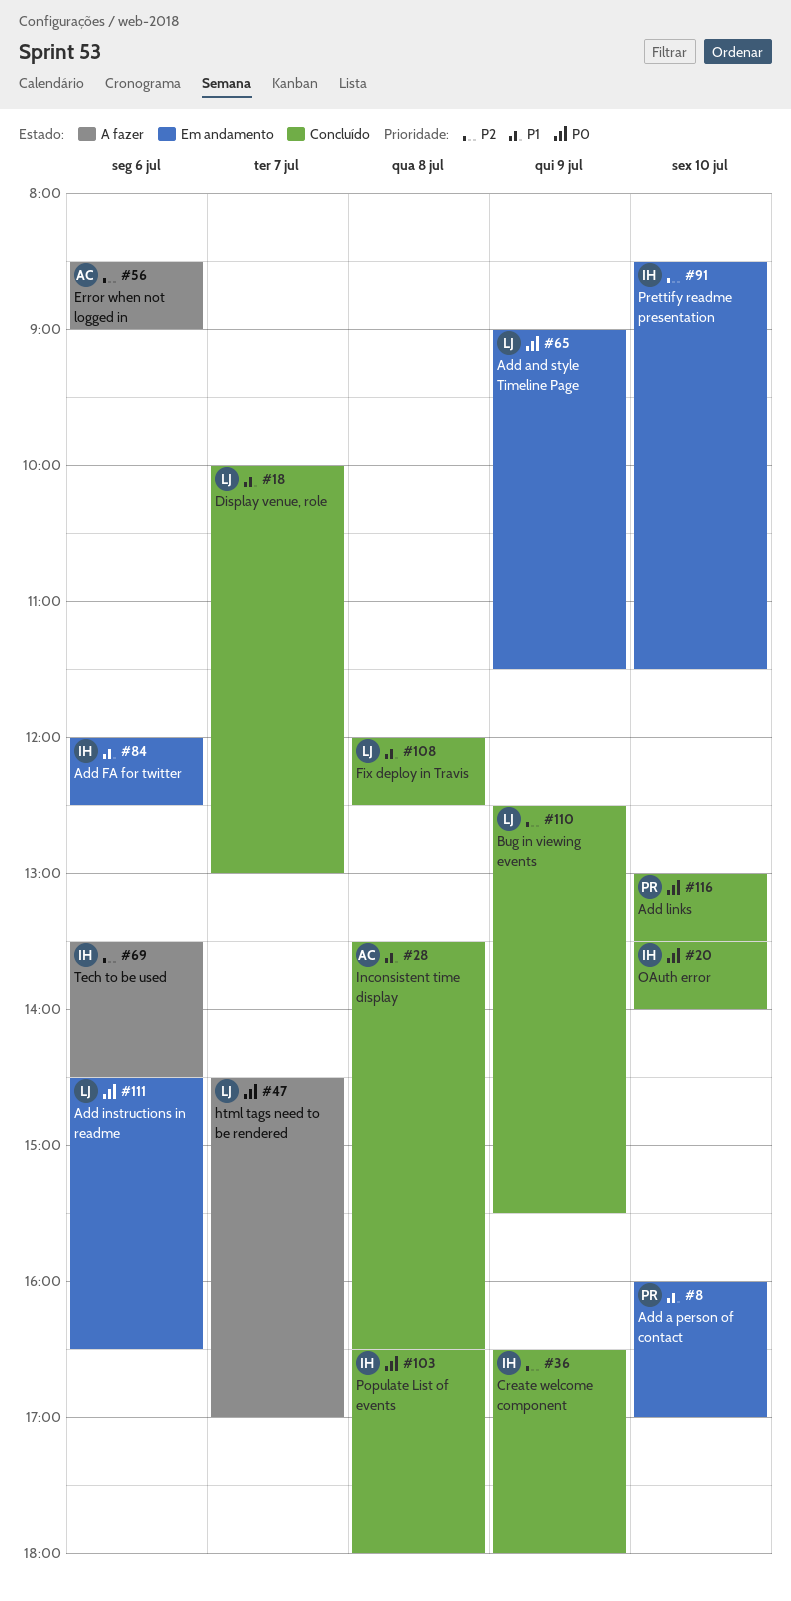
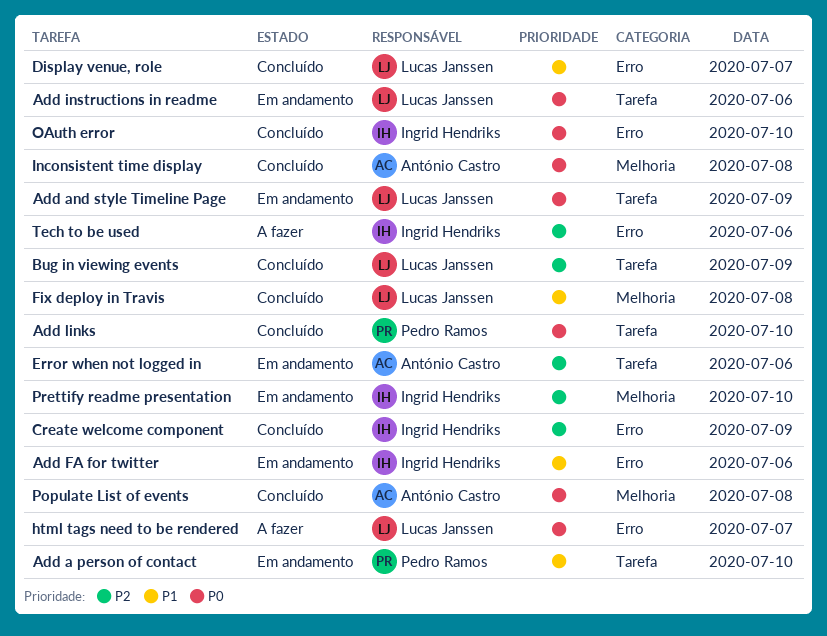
Error when not logged in, status: A fazer -> Em andamento
Inconsistent time display, priority: P1 -> P0
Populate List of events, owner: Ingrid Hendriks -> António Castro

